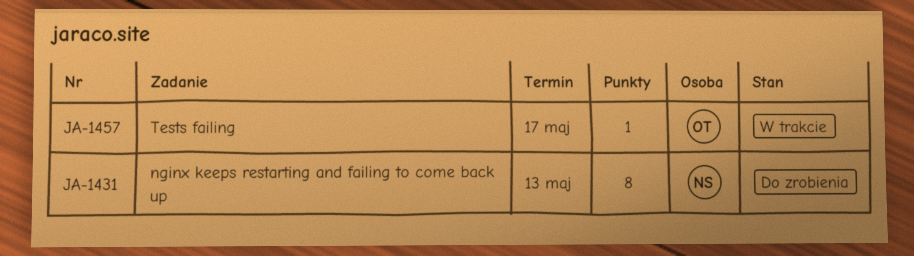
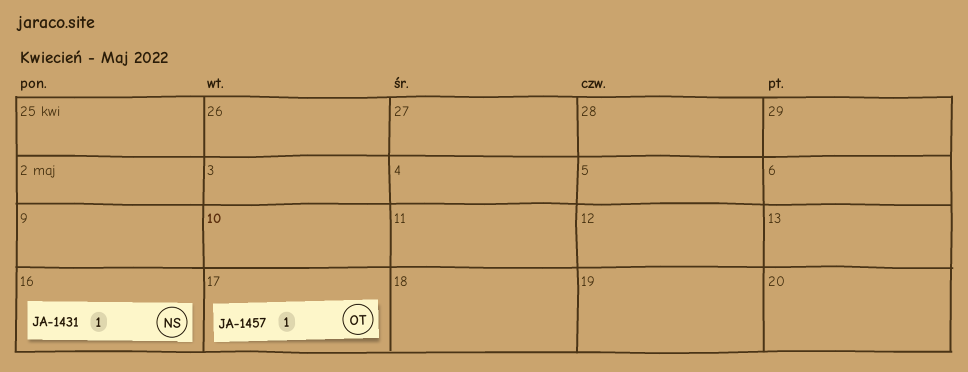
JA-1431, estimate: 8 -> 1
JA-1431, due: May 13 -> May 16

